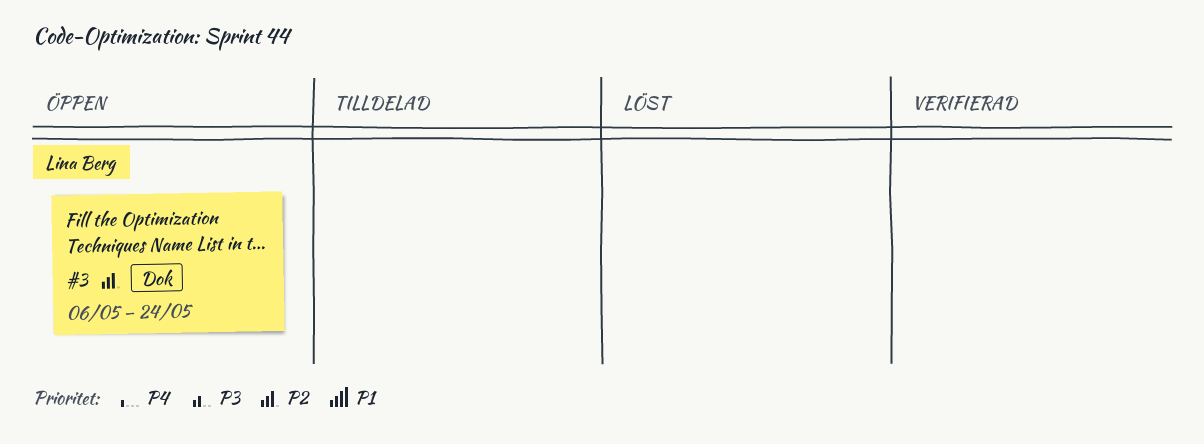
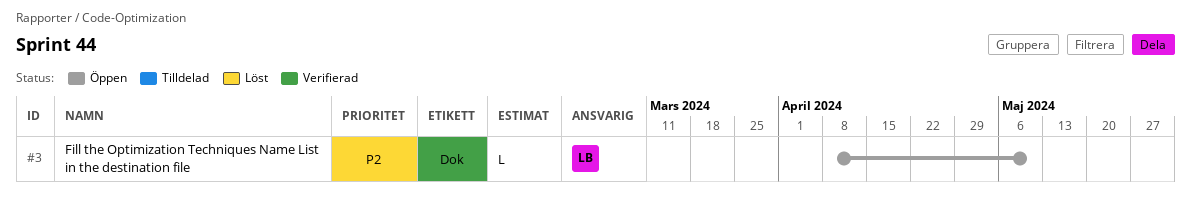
#3, start: May 6 -> Apr 8
#3, due: May 24 -> May 10

